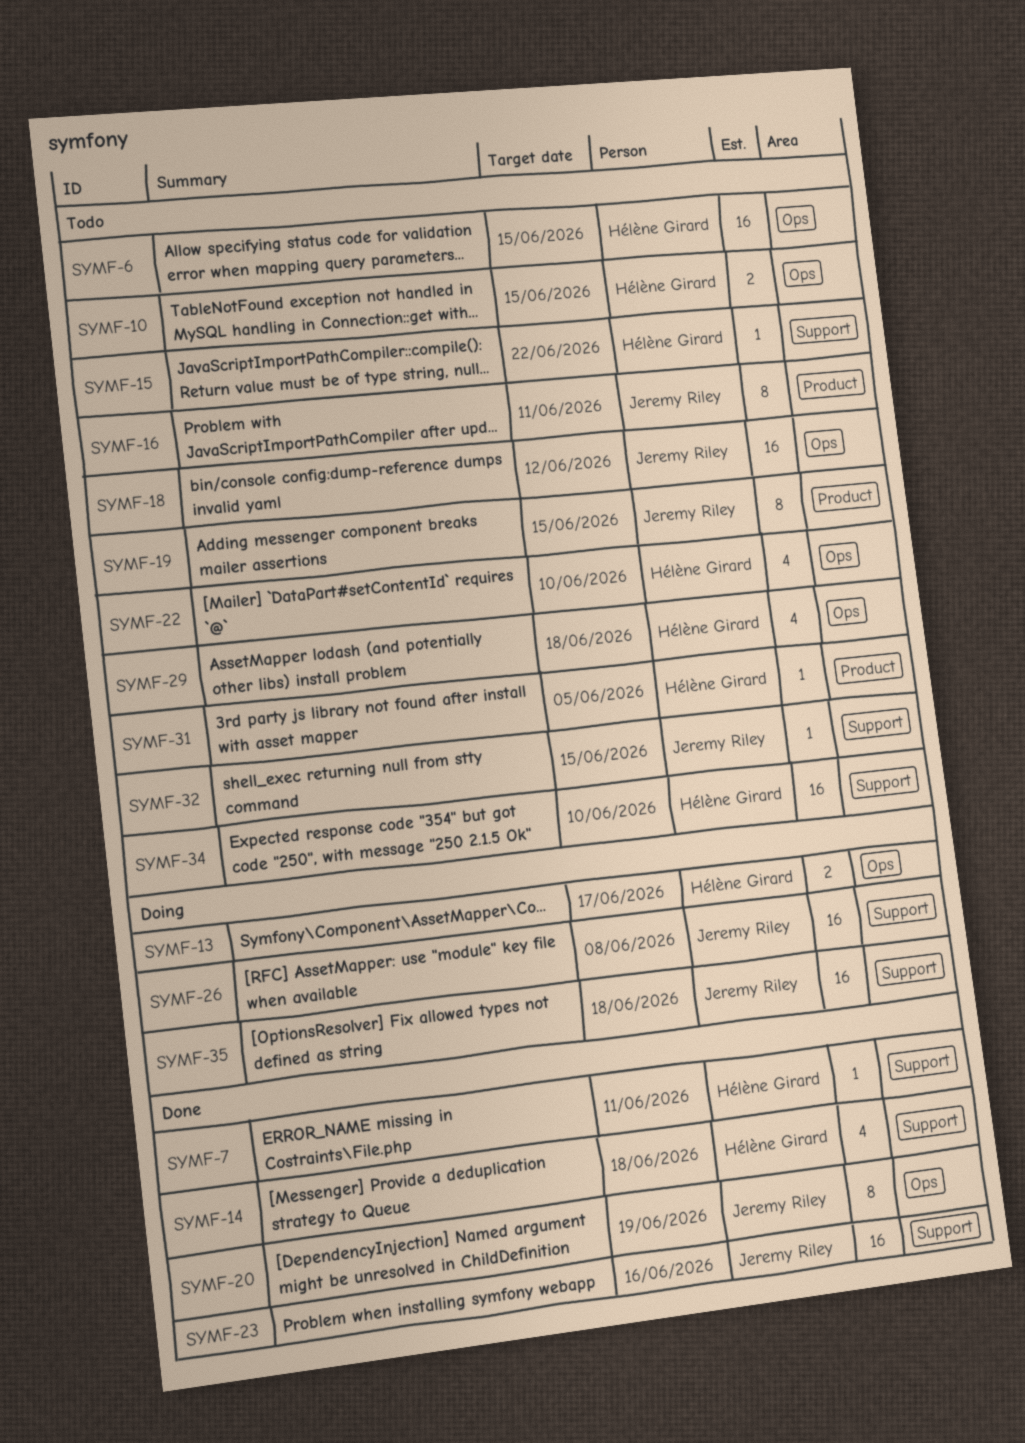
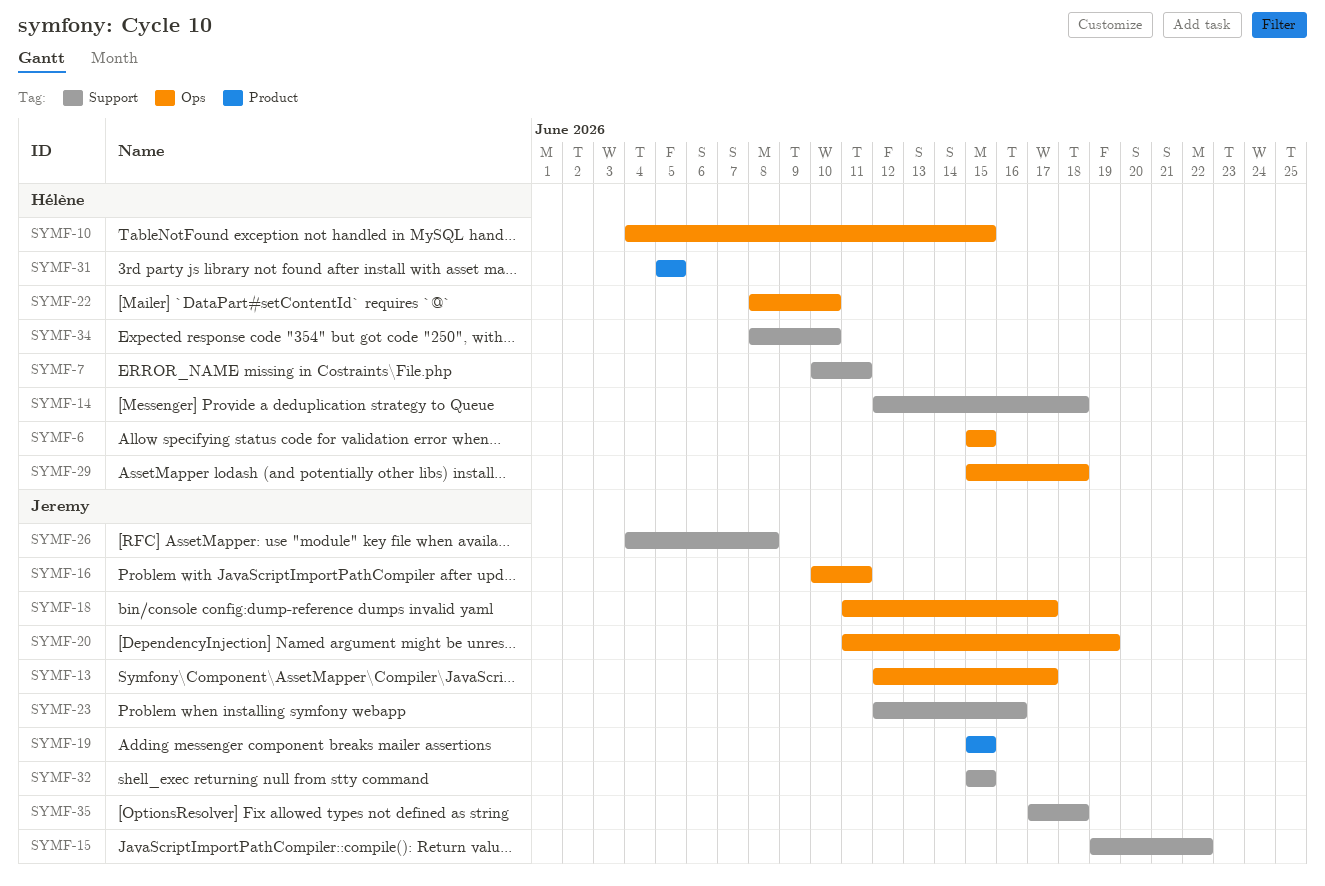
SYMF-13, owner: Hélène Girard -> Jeremy Riley
SYMF-15, owner: Hélène Girard -> Jeremy Riley
SYMF-16, label: Product -> Ops
SYMF-18, due: Jun 12 -> Jun 17

